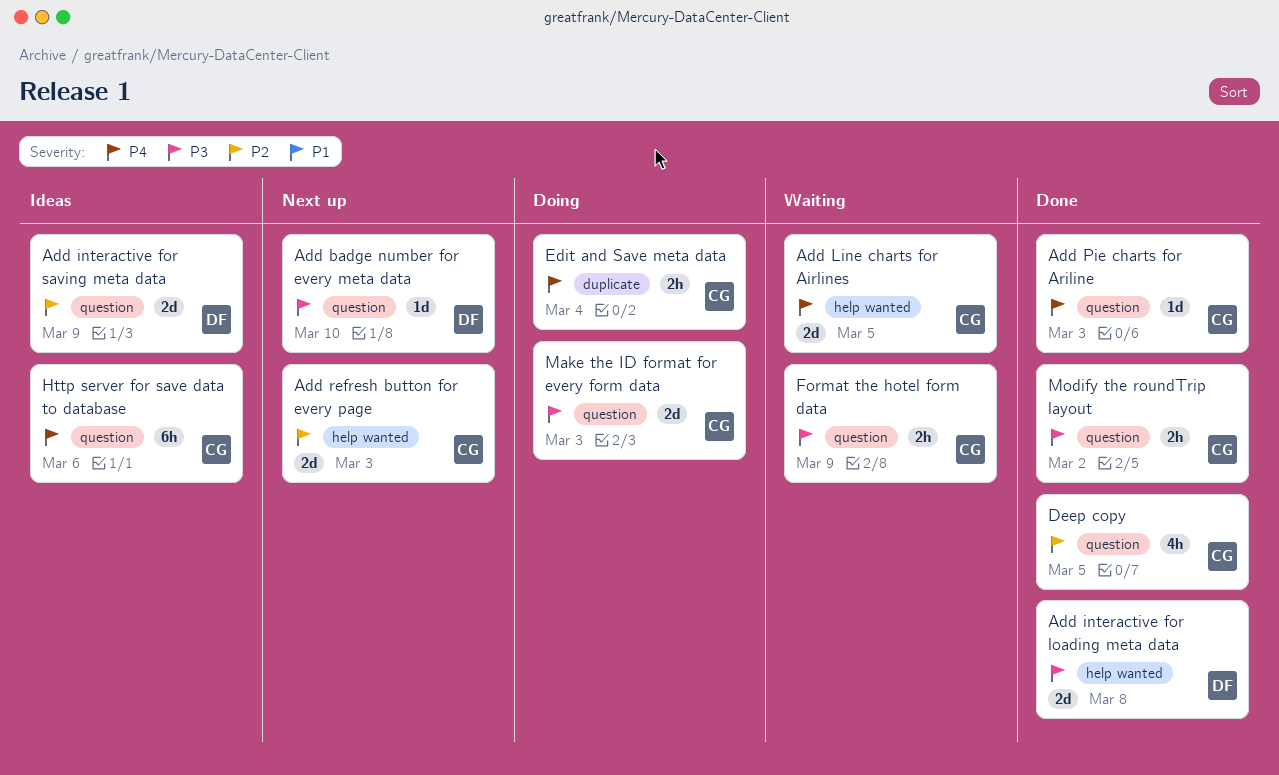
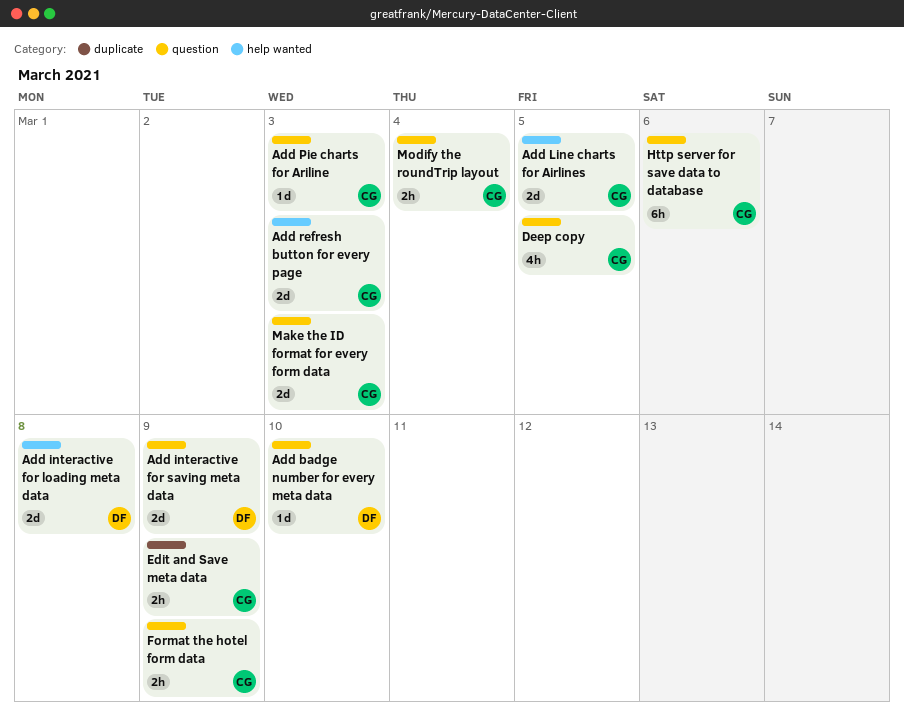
Edit and Save meta data, due: Mar 4 -> Mar 9
Modify the roundTrip layout, due: Mar 2 -> Mar 4

